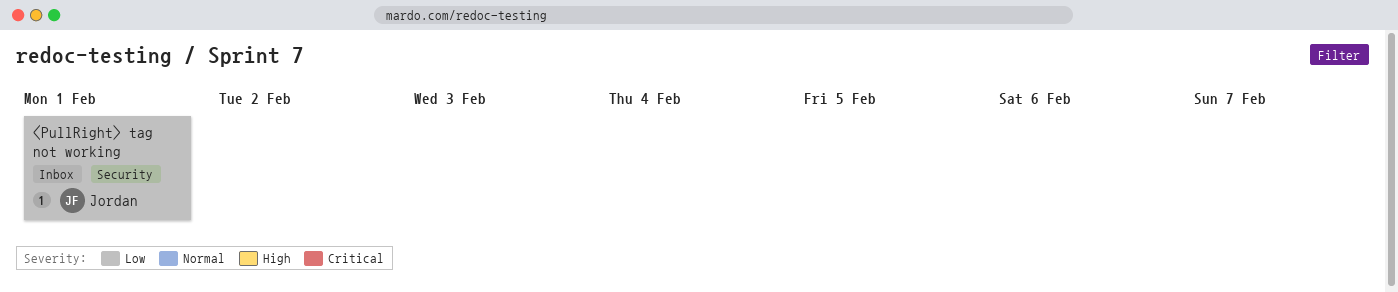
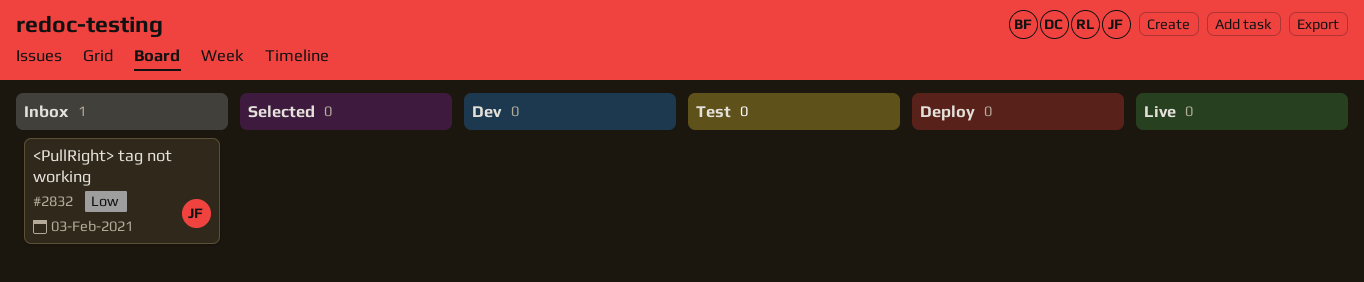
<PullRight> tag not working, due: Feb 1 -> Feb 3

